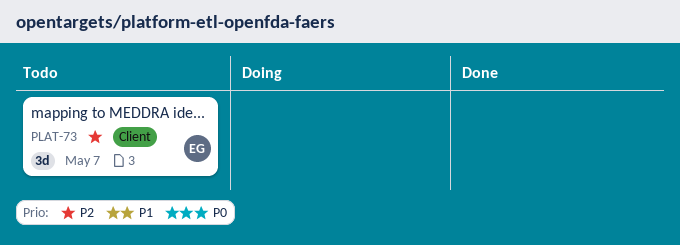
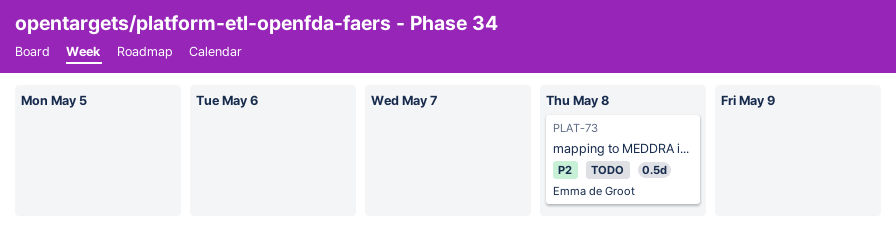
PLAT-73, estimate: 3d -> 0.5d
PLAT-73, due: May 7 -> May 8

